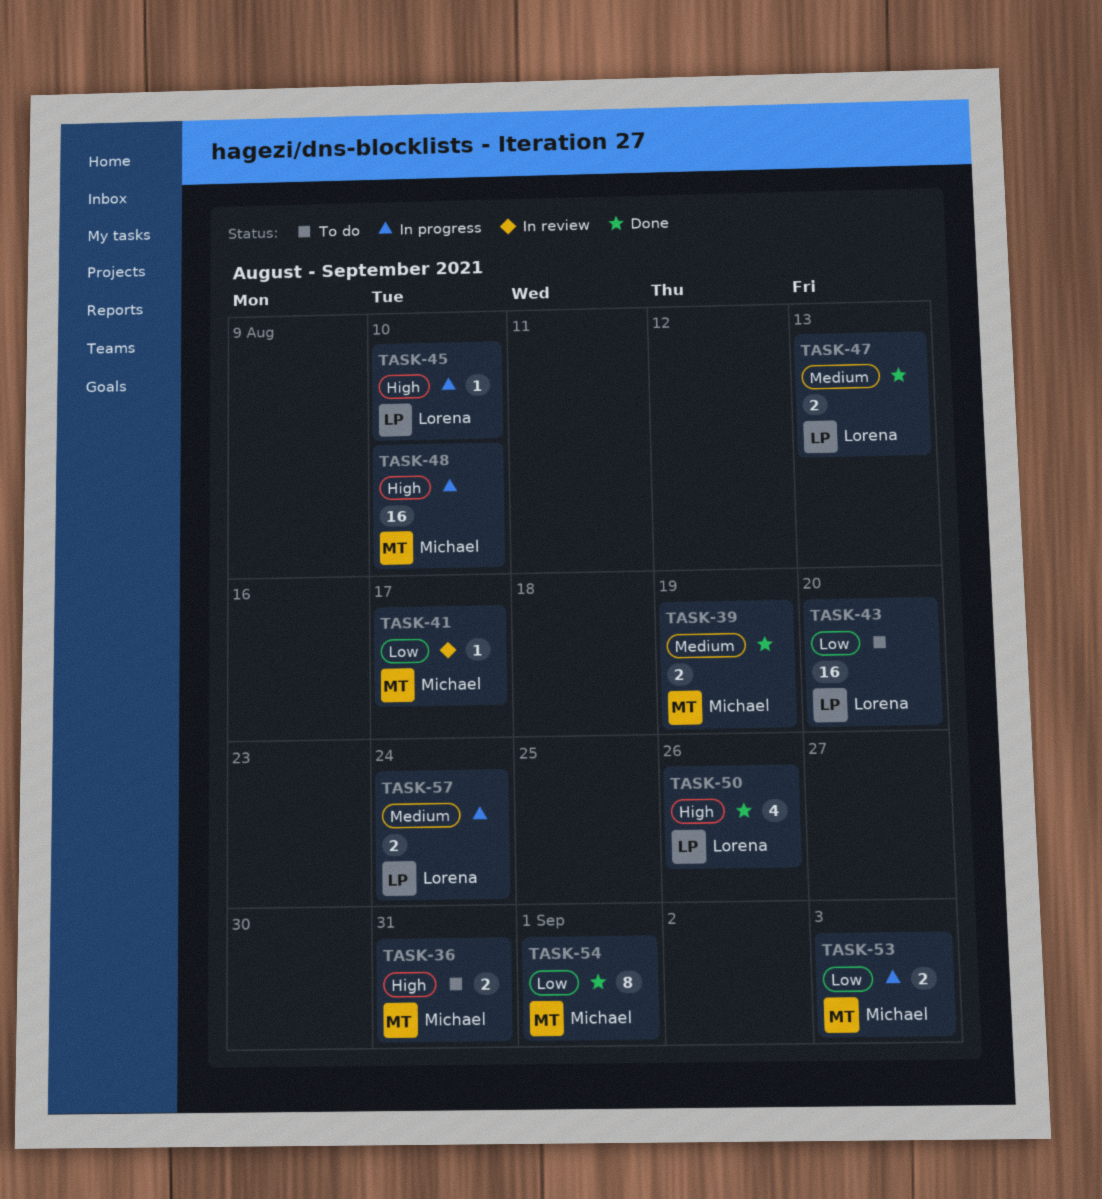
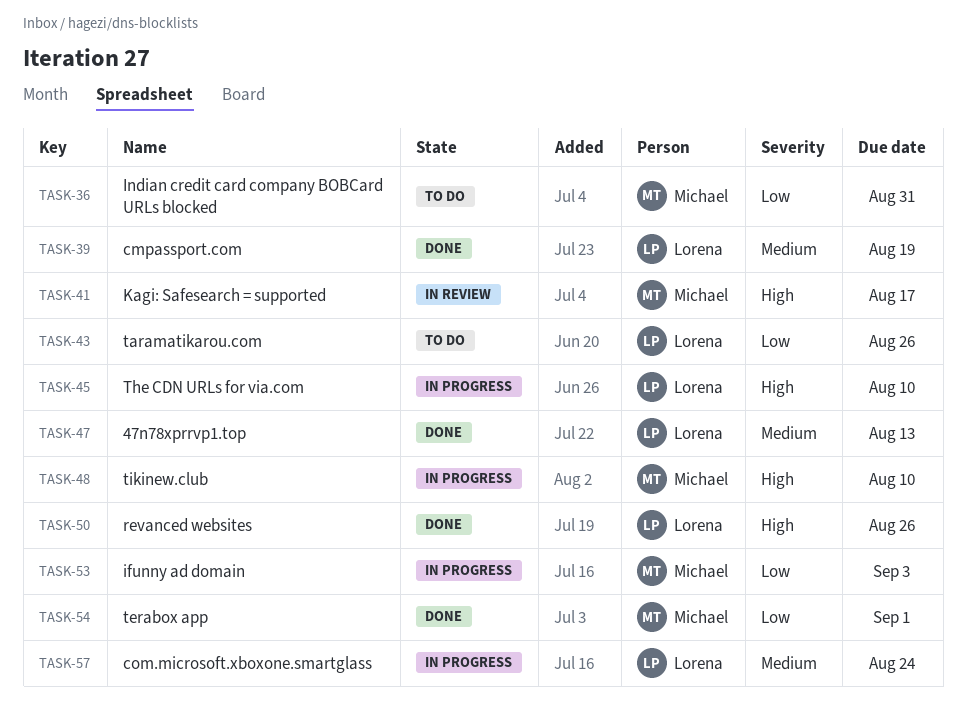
TASK-36, priority: High -> Low
TASK-39, owner: Michael -> Lorena
TASK-41, priority: Low -> High
TASK-43, due: Aug 20 -> Aug 26

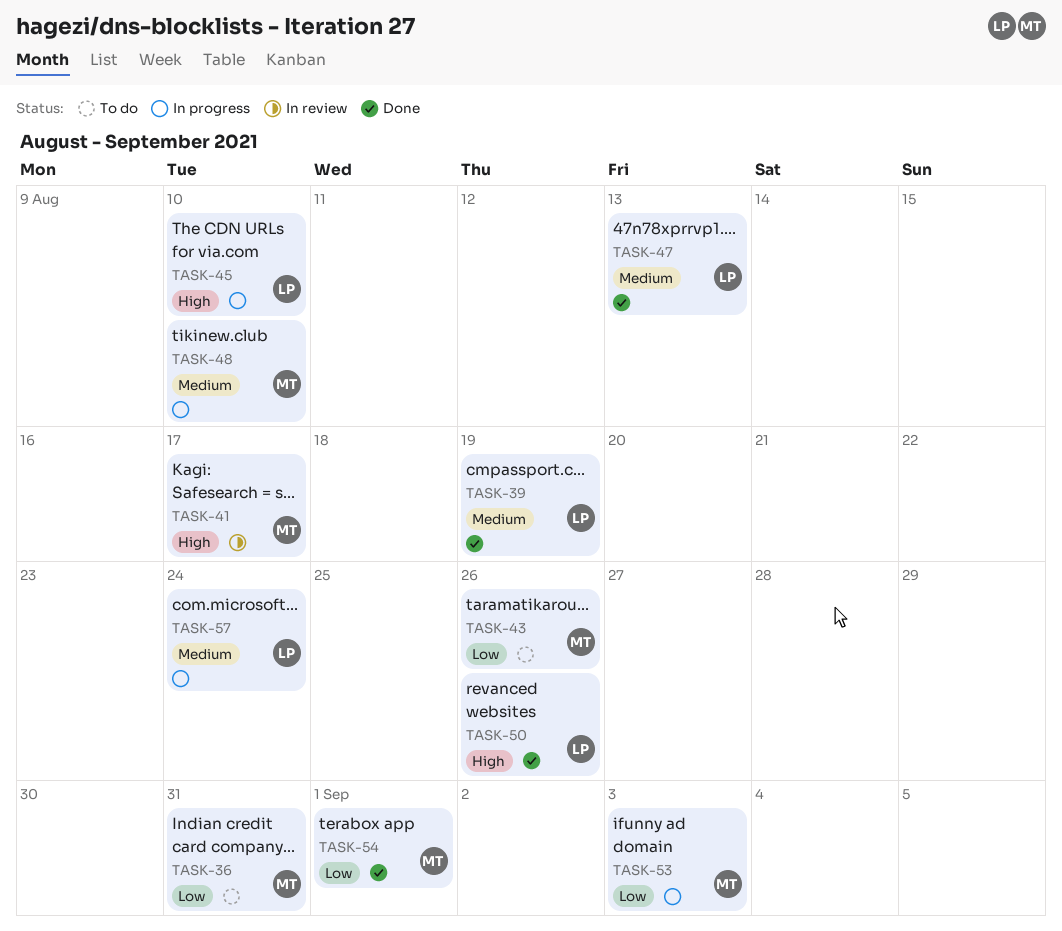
TASK-43, owner: Lorena -> Michael
TASK-48, priority: High -> Medium

